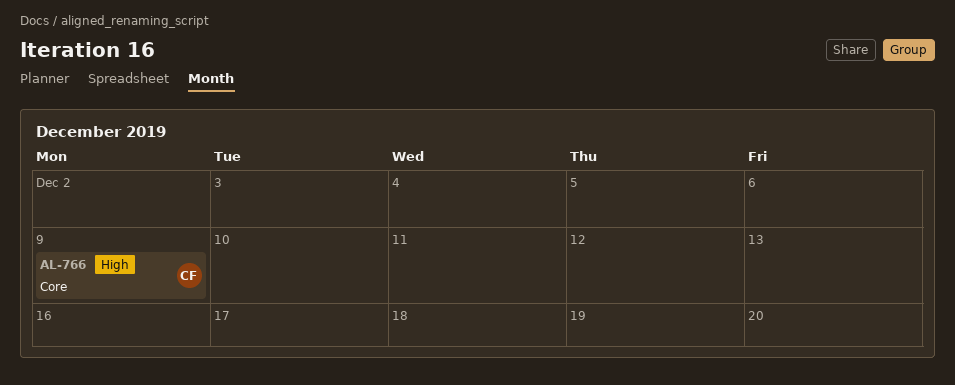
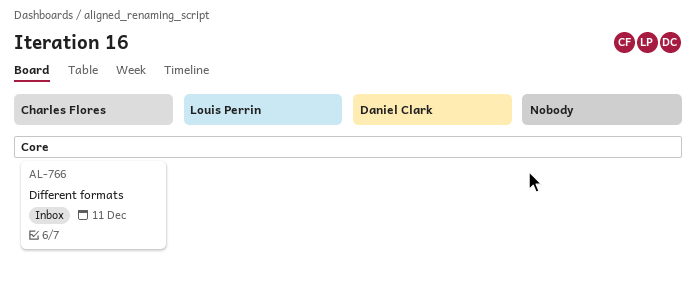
AL-766, due: Dec 9 -> Dec 11

